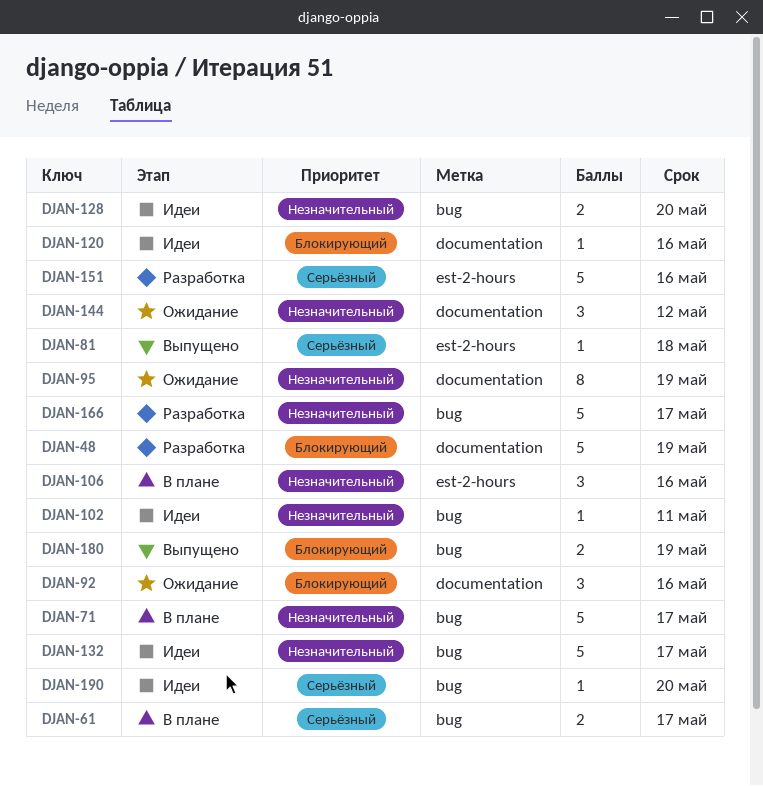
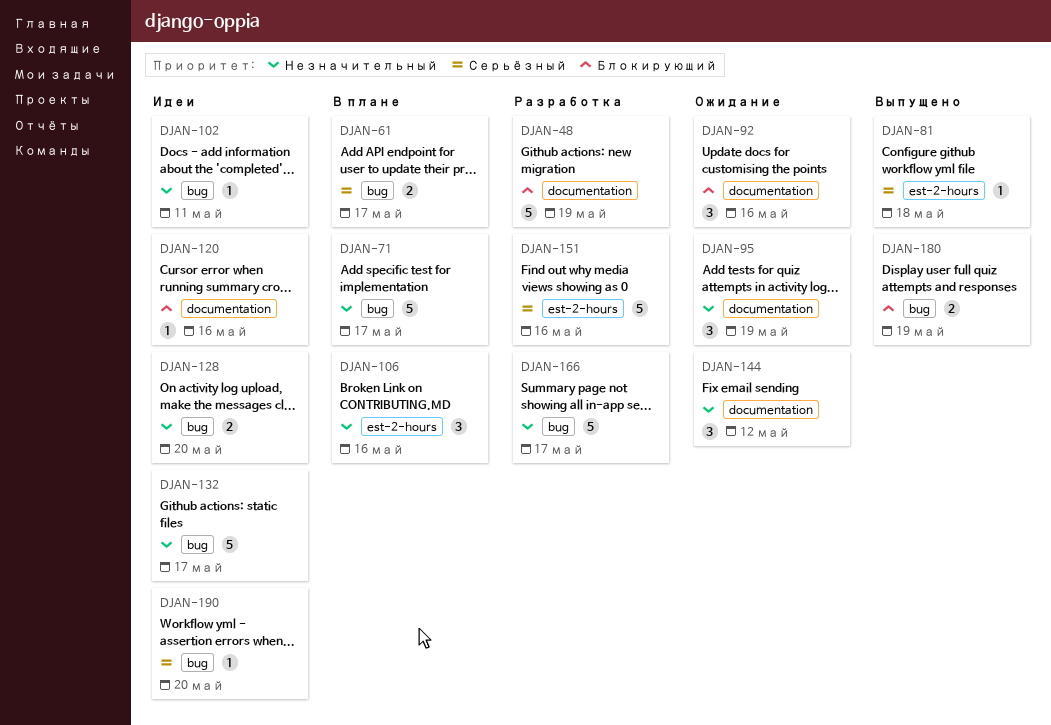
DJAN-95, estimate: 8 -> 3

